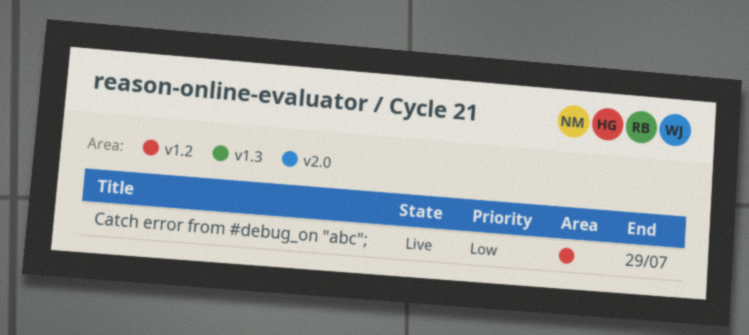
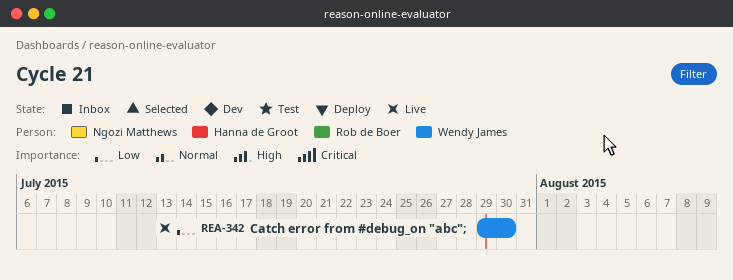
Catch error from #debug_on "abc";, due: Jul 29 -> Jul 30

